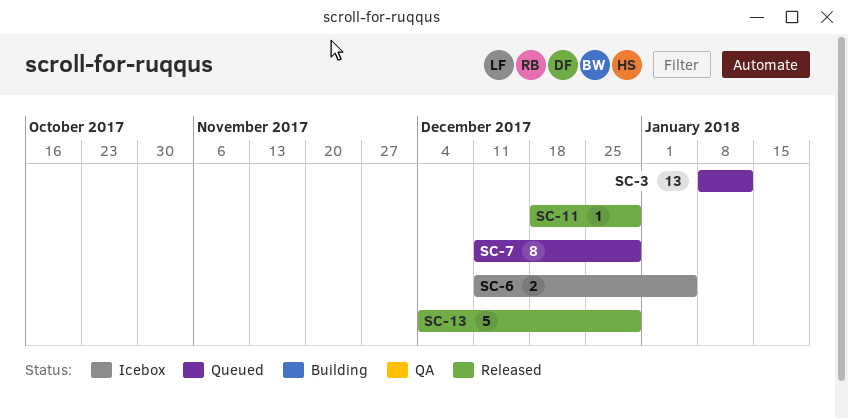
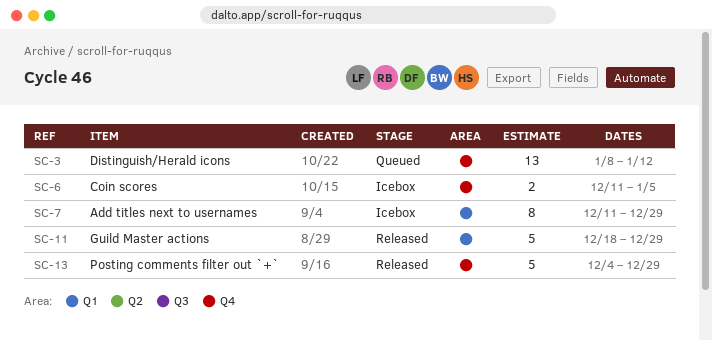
SC-7, status: Queued -> Icebox
SC-11, estimate: 1 -> 5

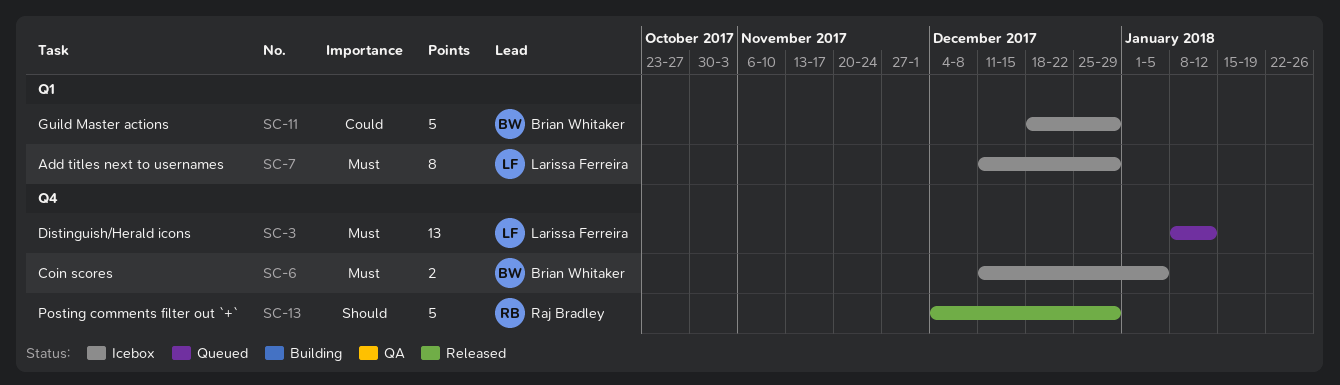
SC-11, status: Released -> Icebox

